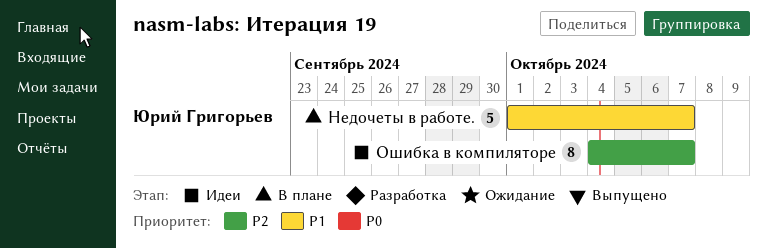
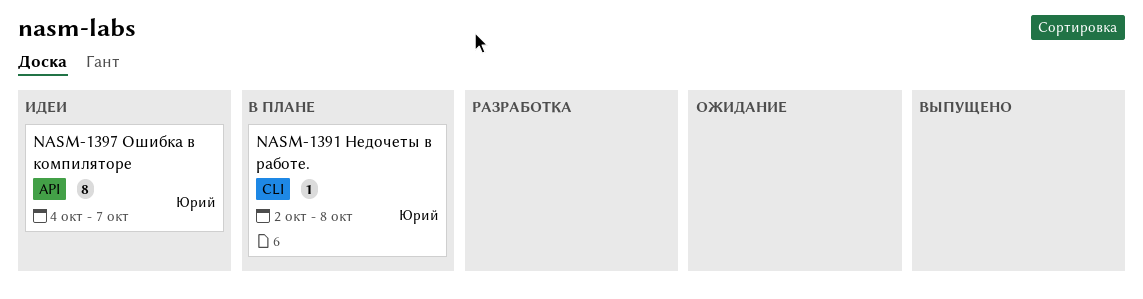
Недочеты в работе., estimate: 5 -> 1
Недочеты в работе., start: Oct 1 -> Oct 2
Недочеты в работе., due: Oct 7 -> Oct 8

